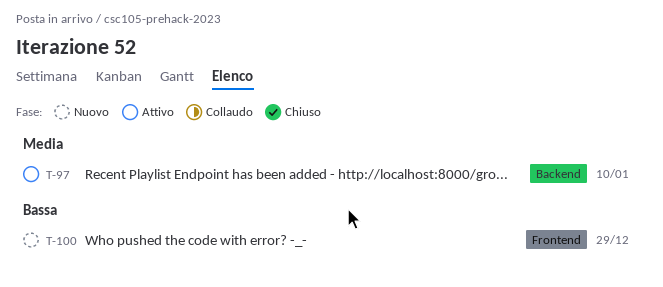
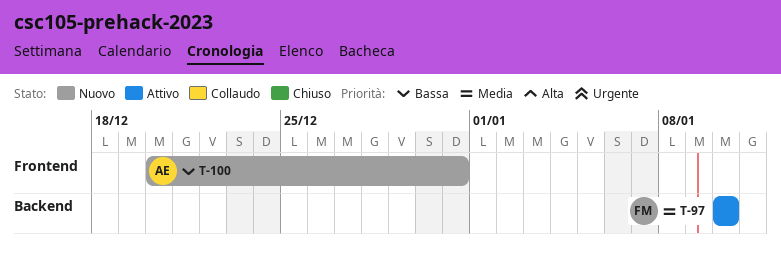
T-100, due: Dec 29 -> Dec 31

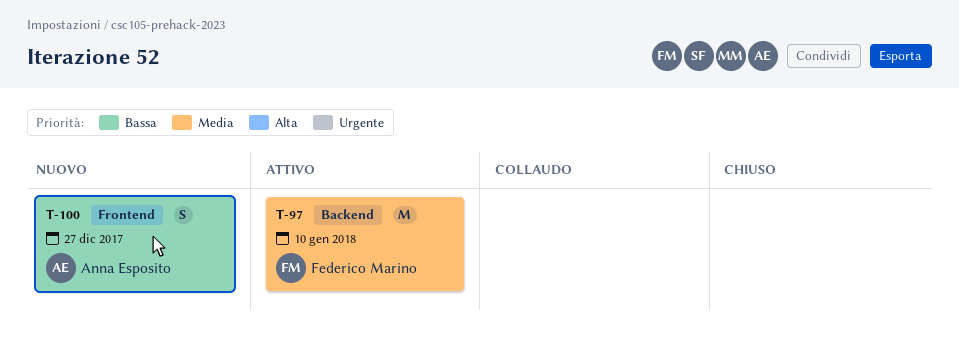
T-100, due: Dec 31 -> Dec 27

